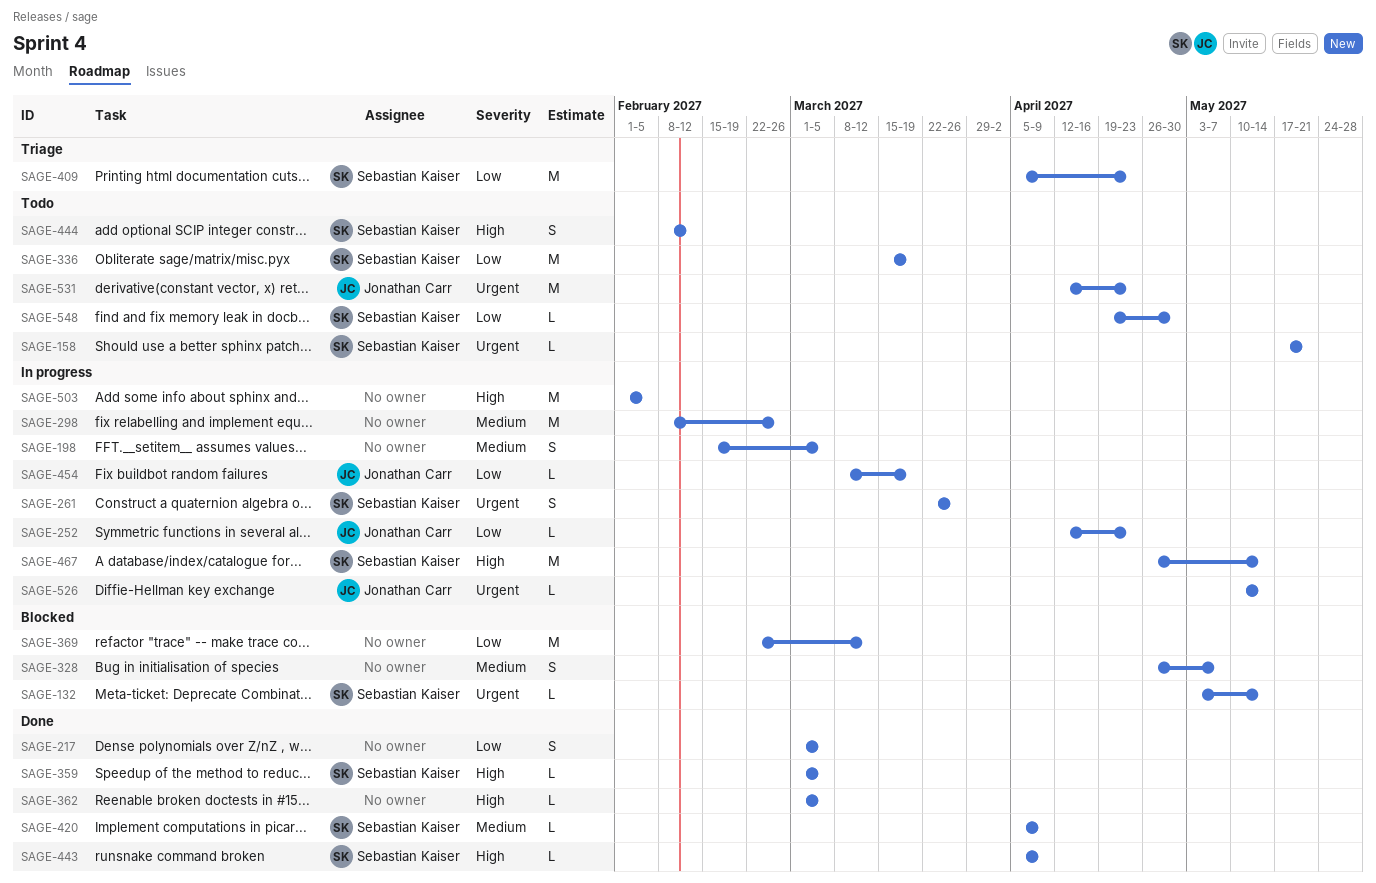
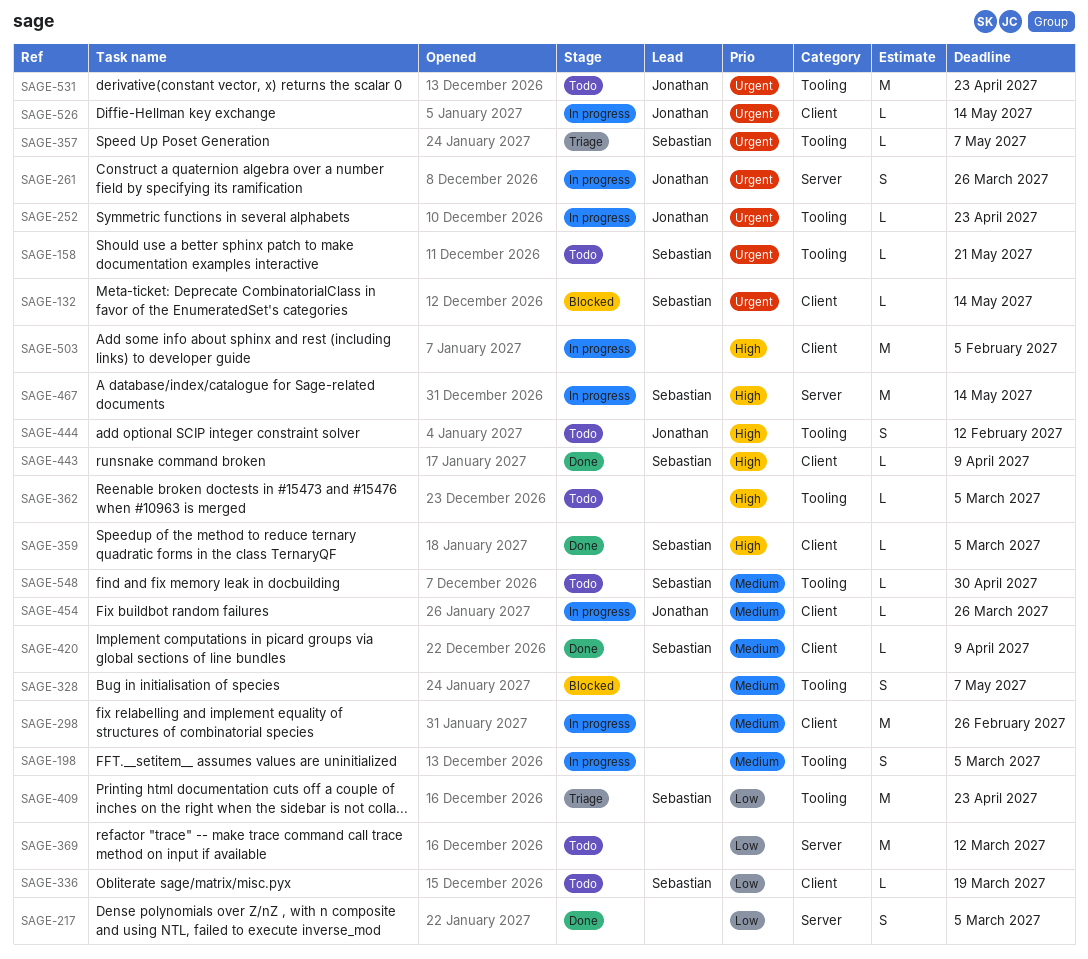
SAGE-252, priority: Low -> Urgent
SAGE-261, owner: Sebastian Kaiser -> Jonathan Carr
SAGE-336, estimate: M -> L
SAGE-357: none -> present
SAGE-362, status: Done -> Todo
SAGE-369, status: Blocked -> Todo
SAGE-444, owner: Sebastian Kaiser -> Jonathan Carr
SAGE-454, priority: Low -> Medium
SAGE-454, due: Mar 19 -> Mar 26
SAGE-548, priority: Low -> Medium

